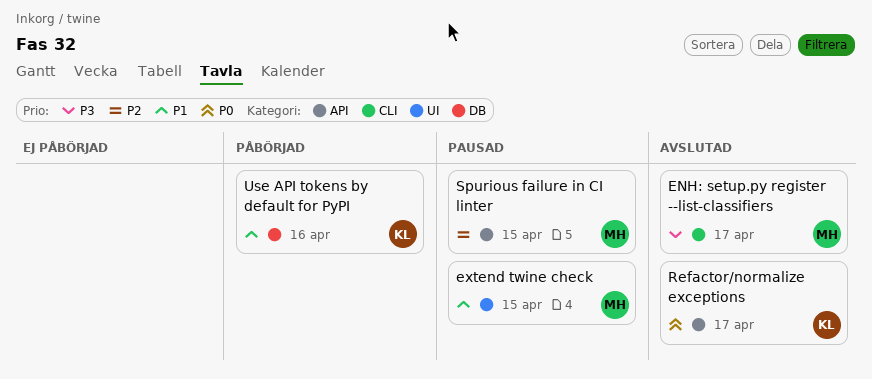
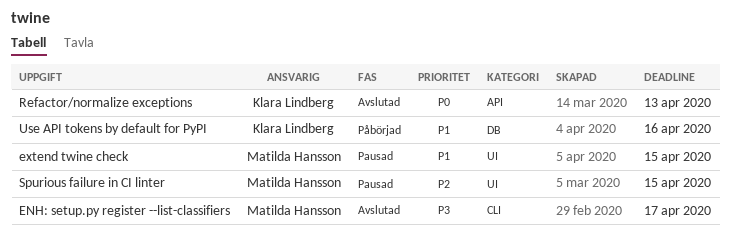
Refactor/normalize exceptions, due: Apr 17 -> Apr 13
Spurious failure in CI linter, label: API -> UI

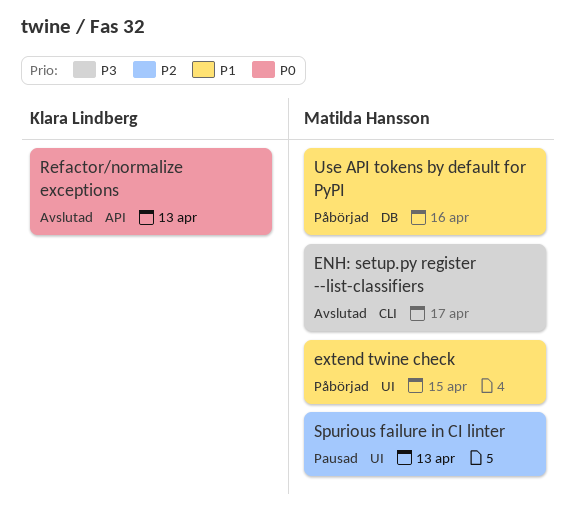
extend twine check, status: Pausad -> Påbörjad
Spurious failure in CI linter, due: Apr 15 -> Apr 13
Use API tokens by default for PyPI, owner: Klara Lindberg -> Matilda Hansson

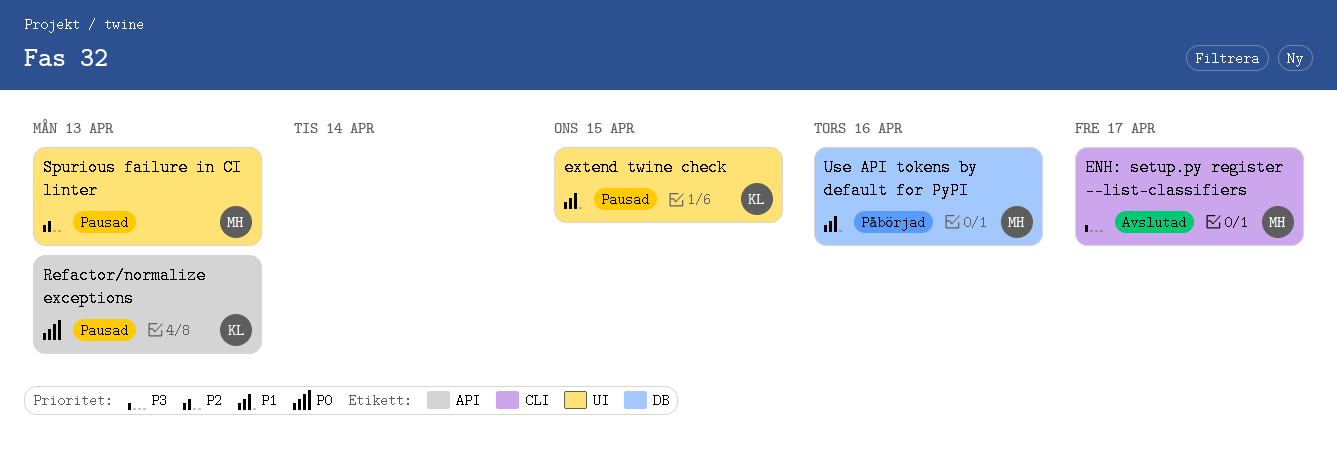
extend twine check, status: Påbörjad -> Pausad
extend twine check, owner: Matilda Hansson -> Klara Lindberg
Refactor/normalize exceptions, status: Avslutad -> Pausad

